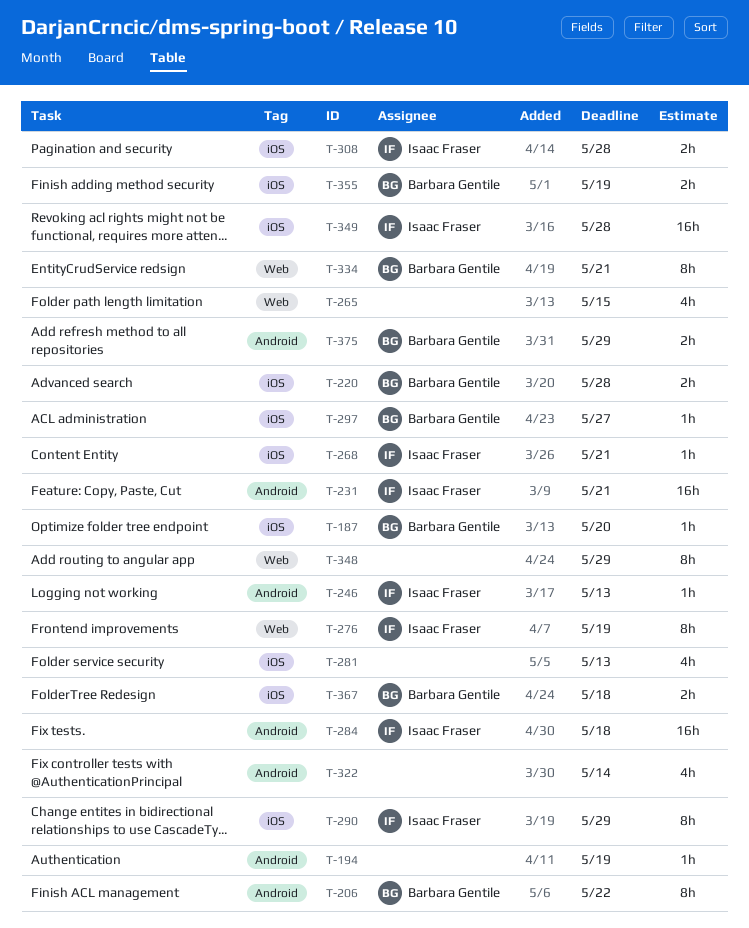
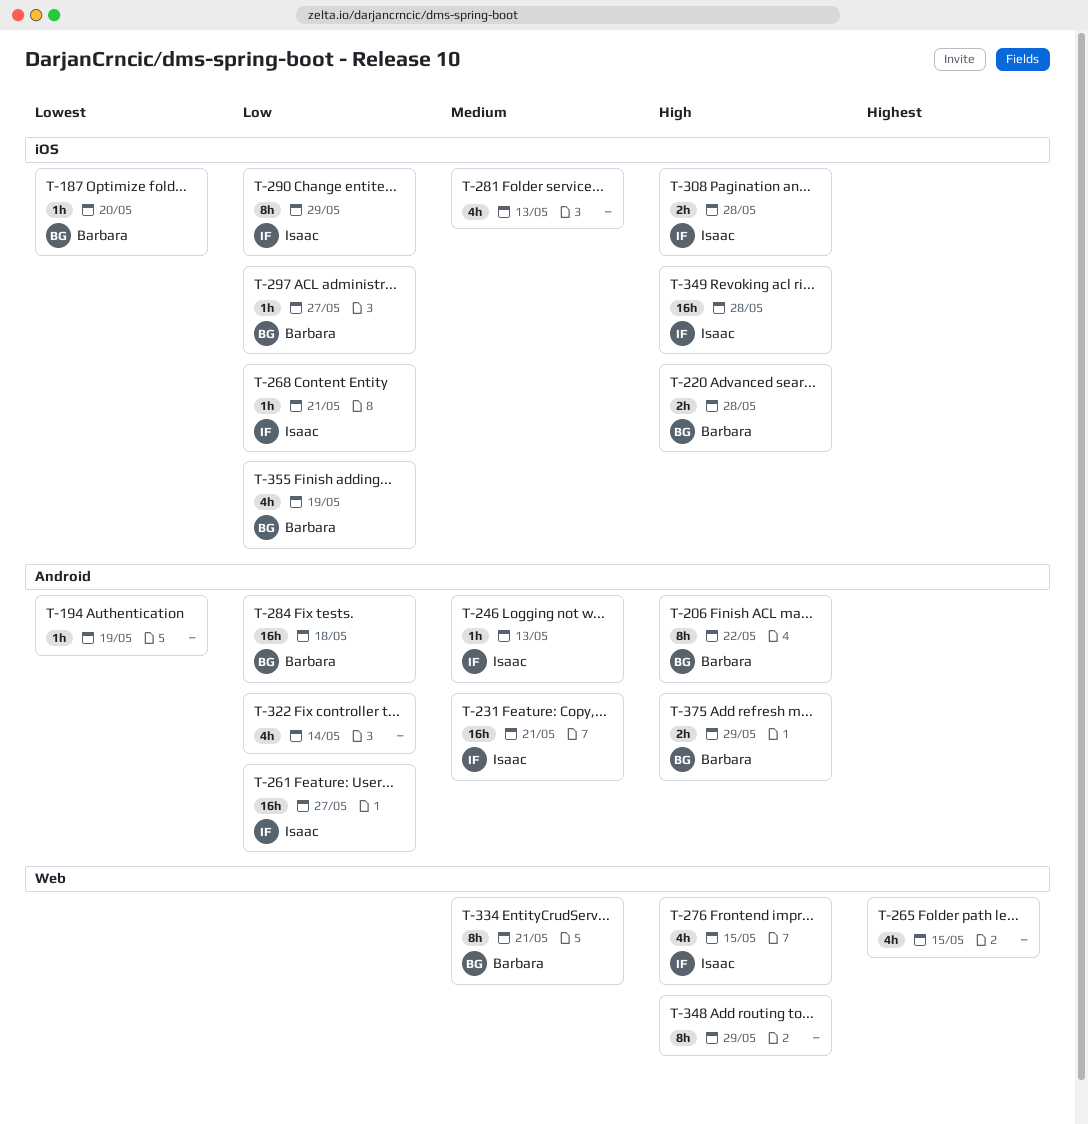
T-261: none -> present
T-276, estimate: 8h -> 4h
T-276, due: May 19 -> May 15
T-284, owner: Isaac Fraser -> Barbara Gentile
T-355, estimate: 2h -> 4h
T-367: present -> none

